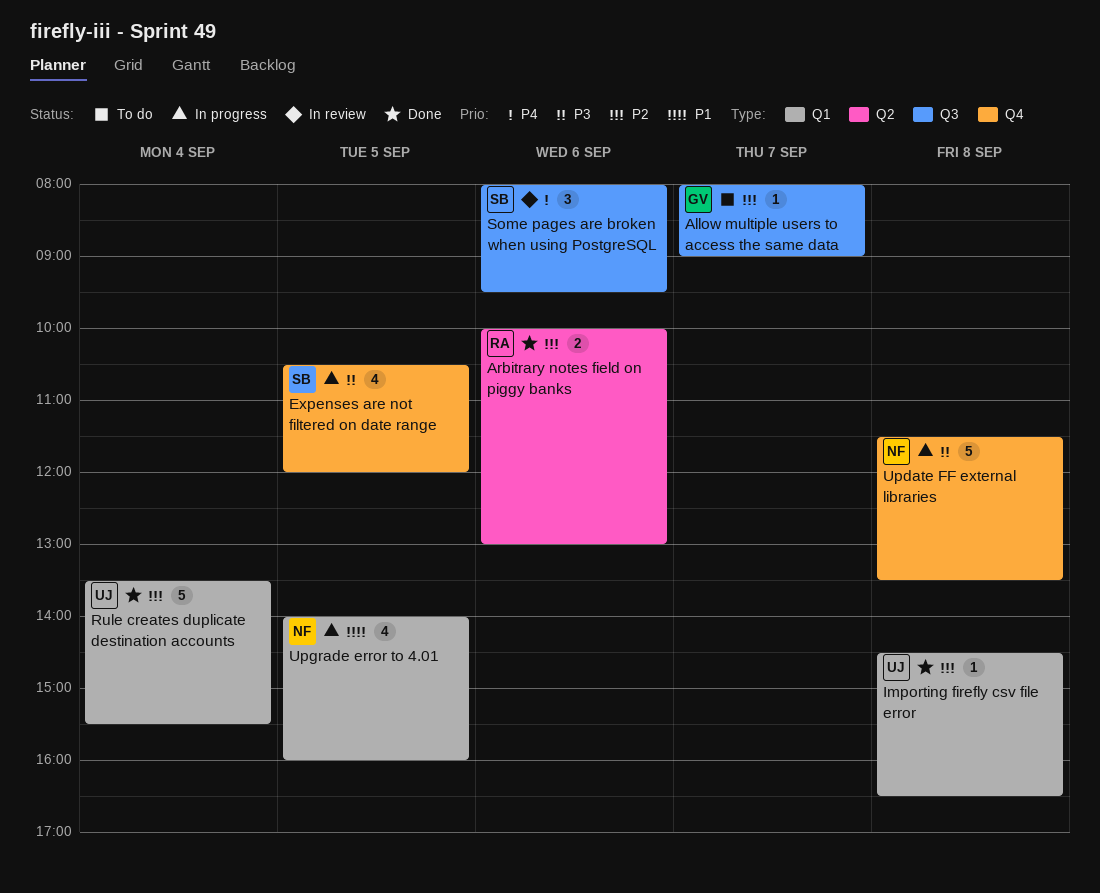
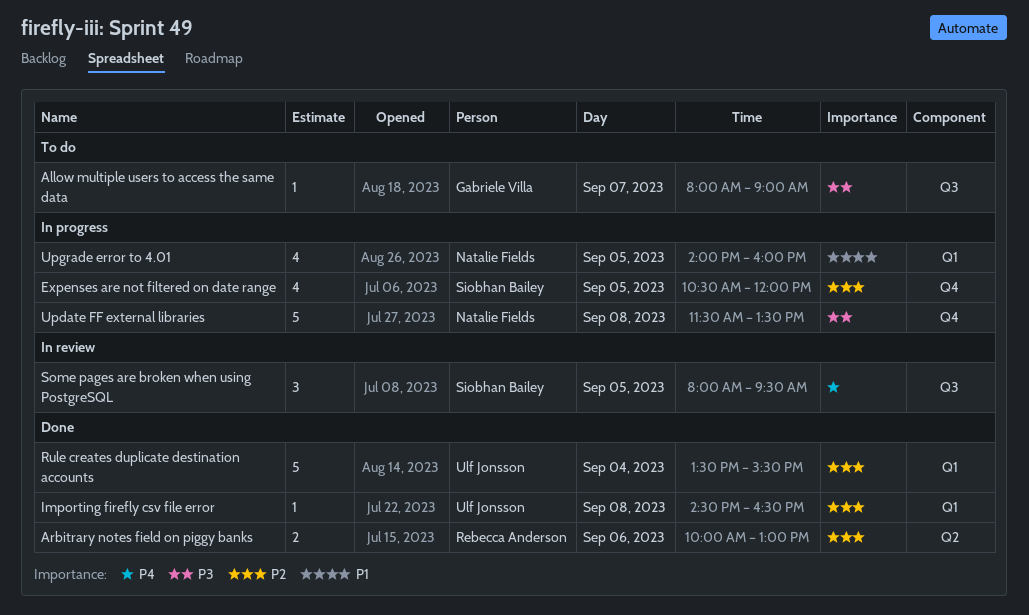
Allow multiple users to access the same data, priority: P2 -> P3
Expenses are not filtered on date range, priority: P3 -> P2
Some pages are broken when using PostgreSQL, day: Sep 6 -> Sep 5

